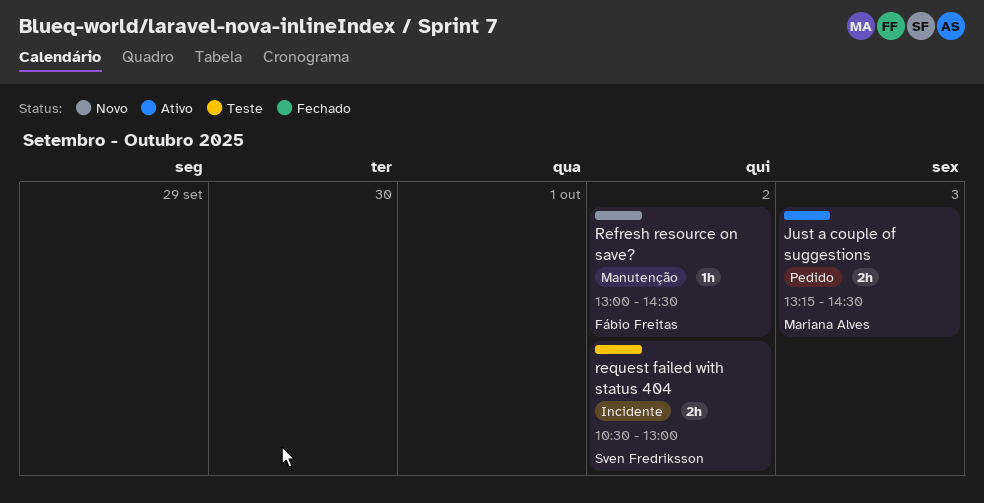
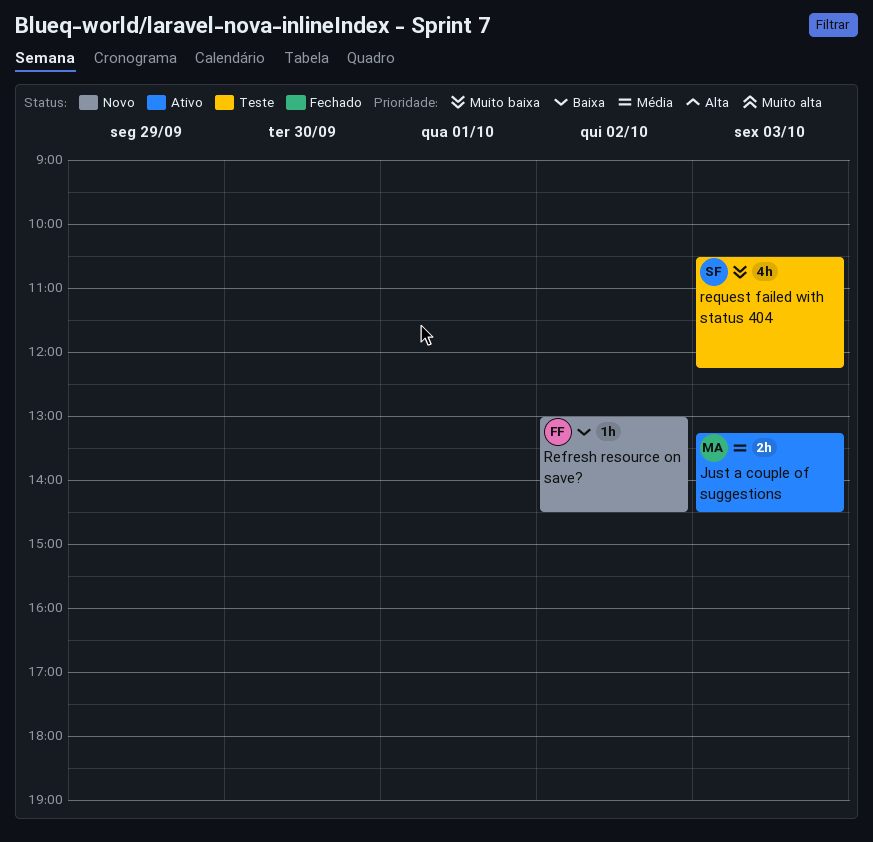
request failed with status 404, estimate: 2h -> 4h
request failed with status 404, day: Oct 2 -> Oct 3
request failed with status 404, ends: 13:00 -> 12:15

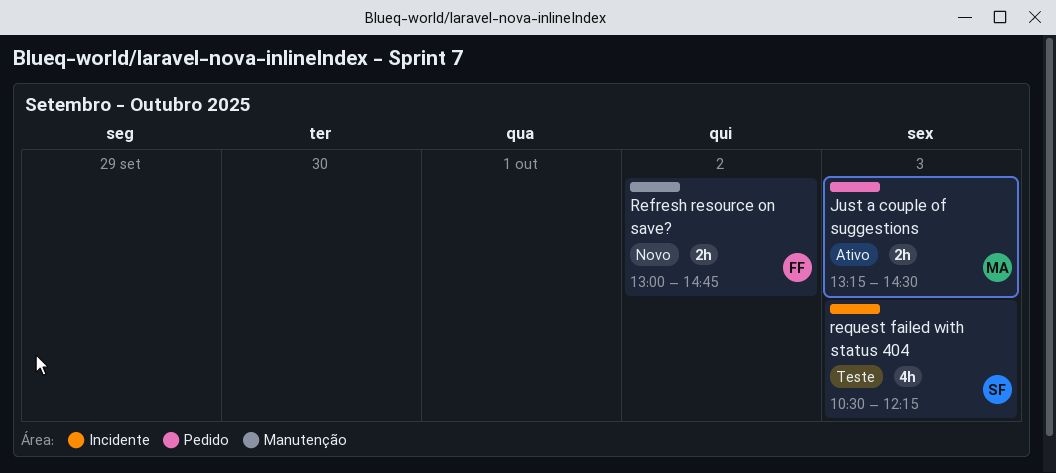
Refresh resource on save?, estimate: 1h -> 2h
Refresh resource on save?, ends: 14:30 -> 14:45

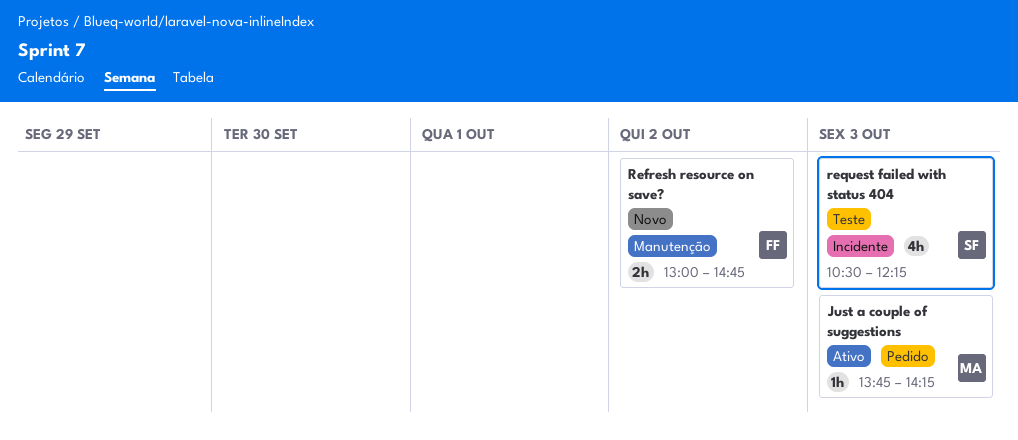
Just a couple of suggestions, estimate: 2h -> 1h
Just a couple of suggestions, begins: 13:15 -> 13:45
Just a couple of suggestions, ends: 14:30 -> 14:15

